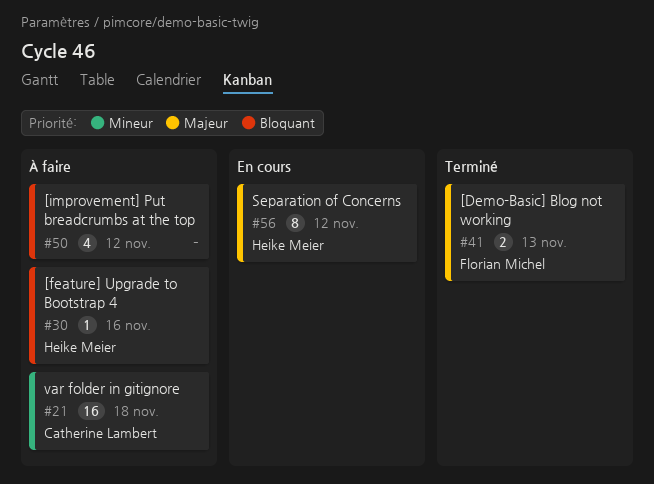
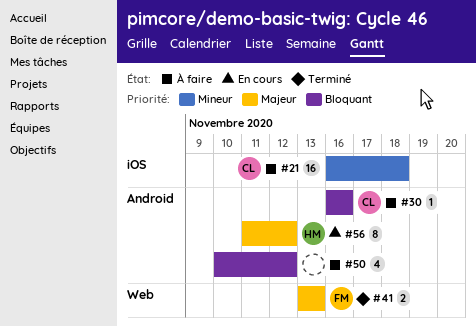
#30, owner: Heike Meier -> Catherine Lambert

